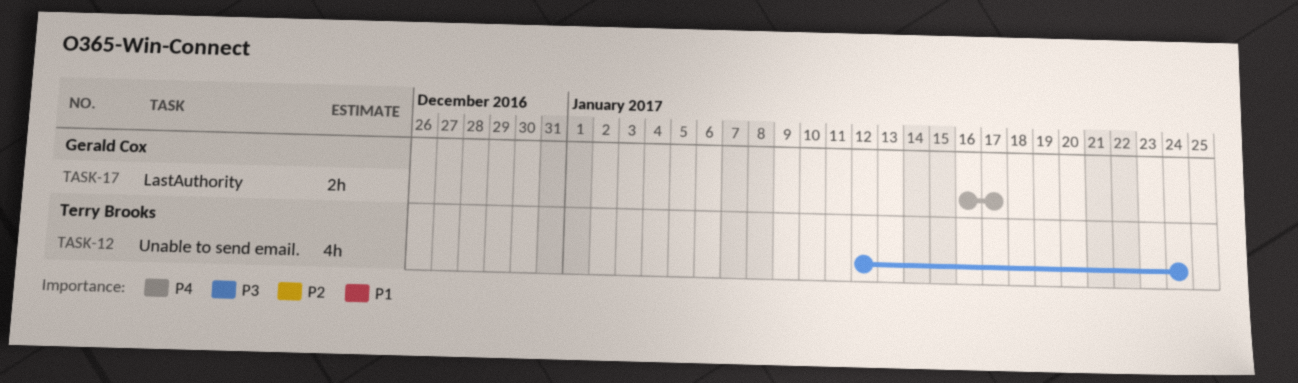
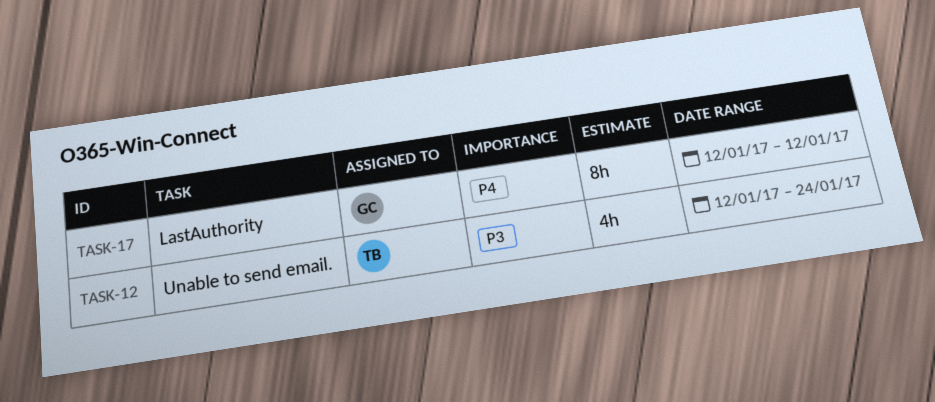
TASK-17, estimate: 2h -> 8h
TASK-17, start: Jan 16 -> Jan 12
TASK-17, due: Jan 17 -> Jan 12

